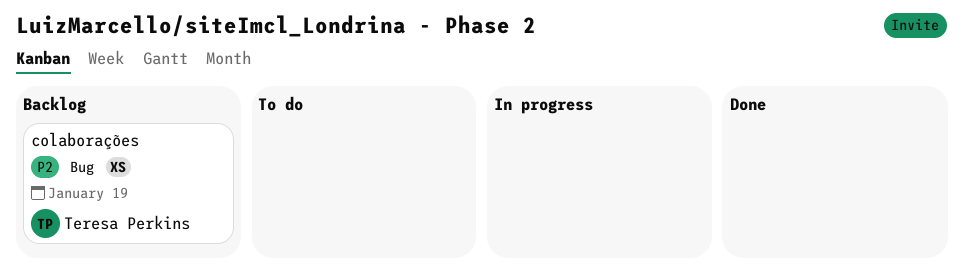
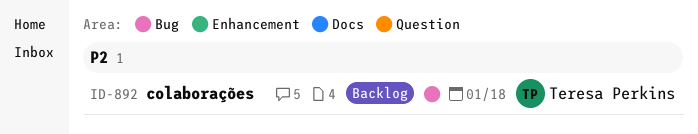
colaborações, due: Jan 19 -> Jan 18

